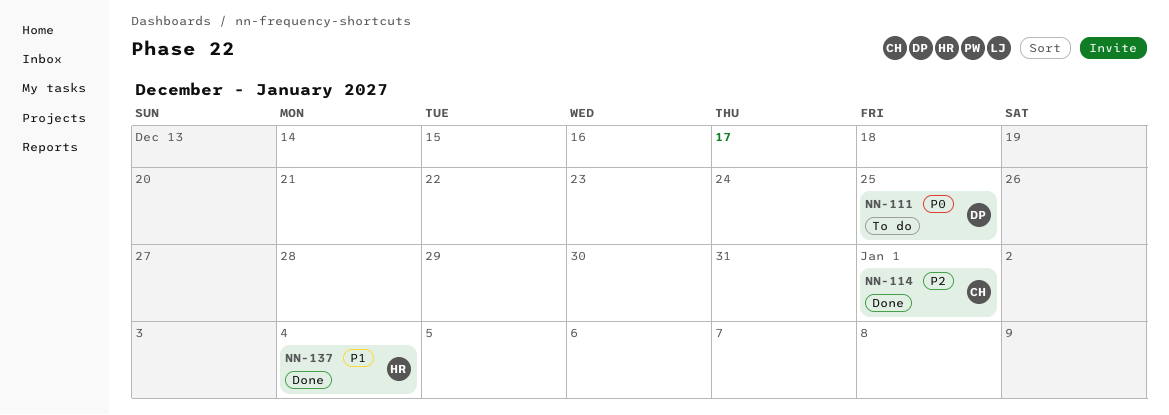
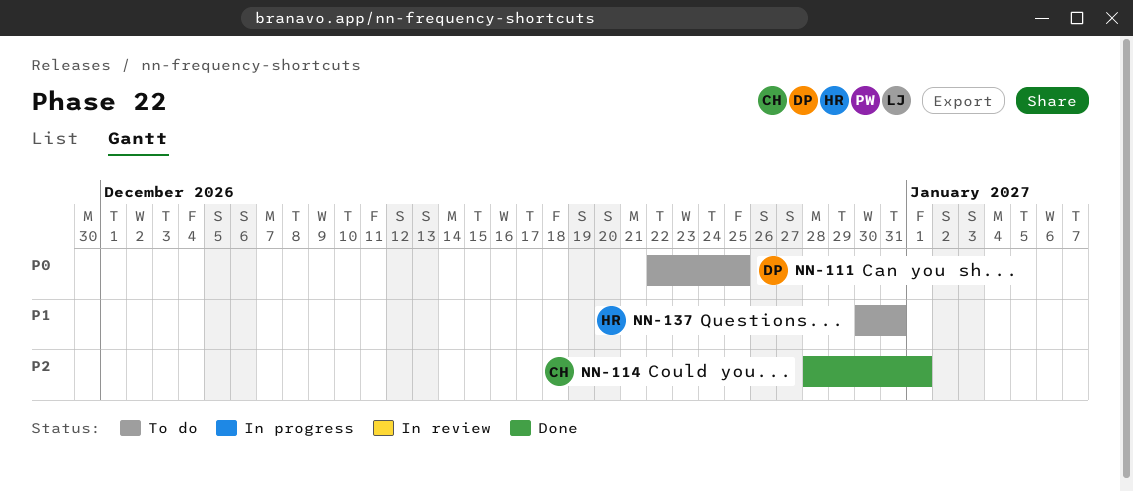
NN-137, status: Done -> To do
NN-137, due: Jan 4 -> Dec 31

